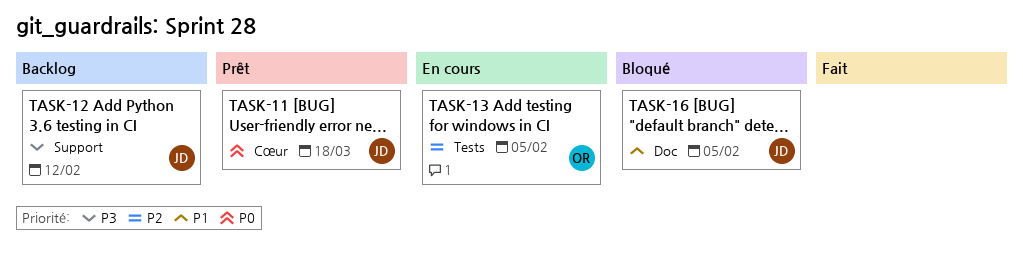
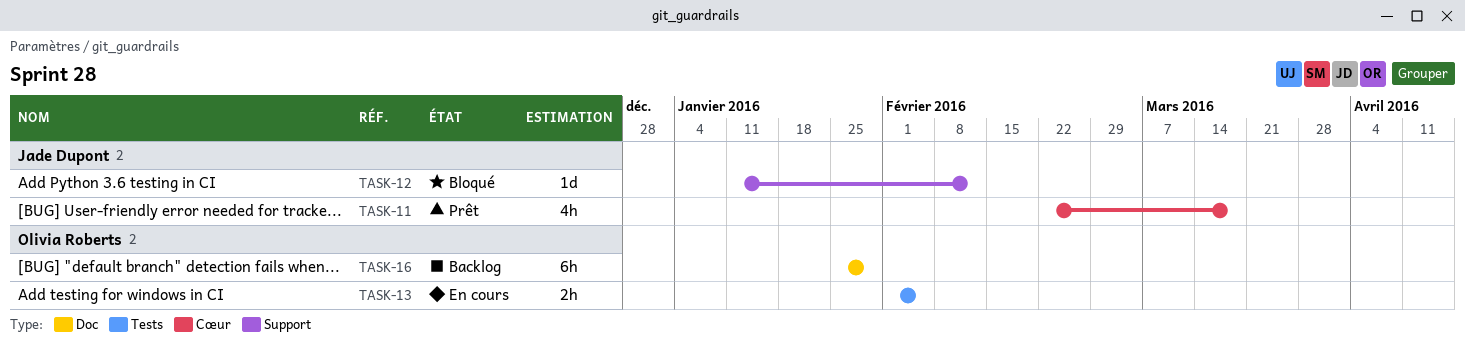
TASK-12, status: Backlog -> Bloqué
TASK-16, status: Bloqué -> Backlog
TASK-16, owner: Jade Dupont -> Olivia Roberts
TASK-16, due: Feb 5 -> Jan 29

